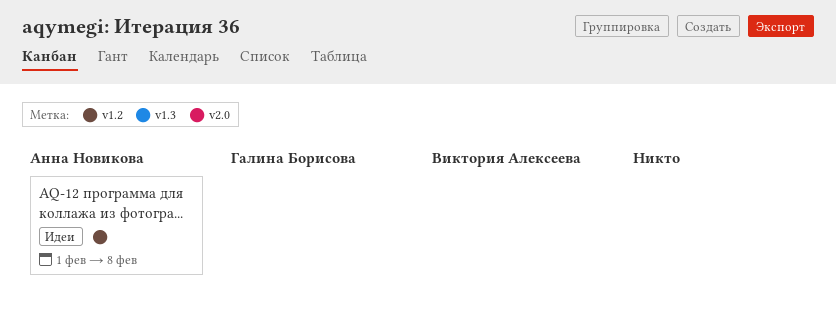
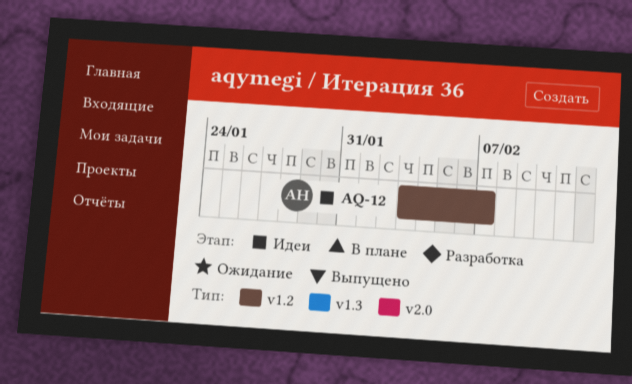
AQ-12, start: Feb 1 -> Feb 3
AQ-12, due: Feb 8 -> Feb 7

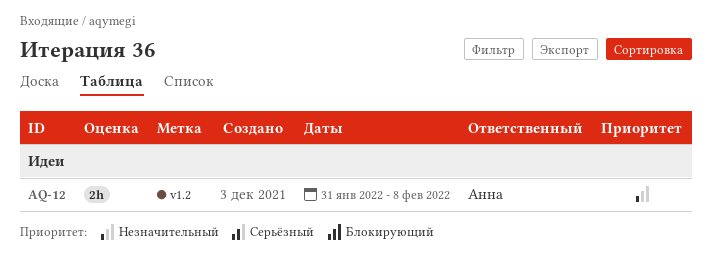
AQ-12, start: Feb 3 -> Jan 31
AQ-12, due: Feb 7 -> Feb 8

